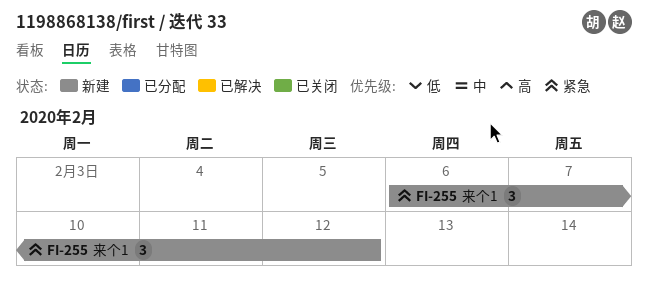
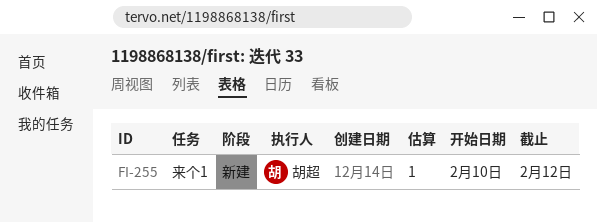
FI-255, estimate: 3 -> 1
FI-255, start: Feb 6 -> Feb 10

